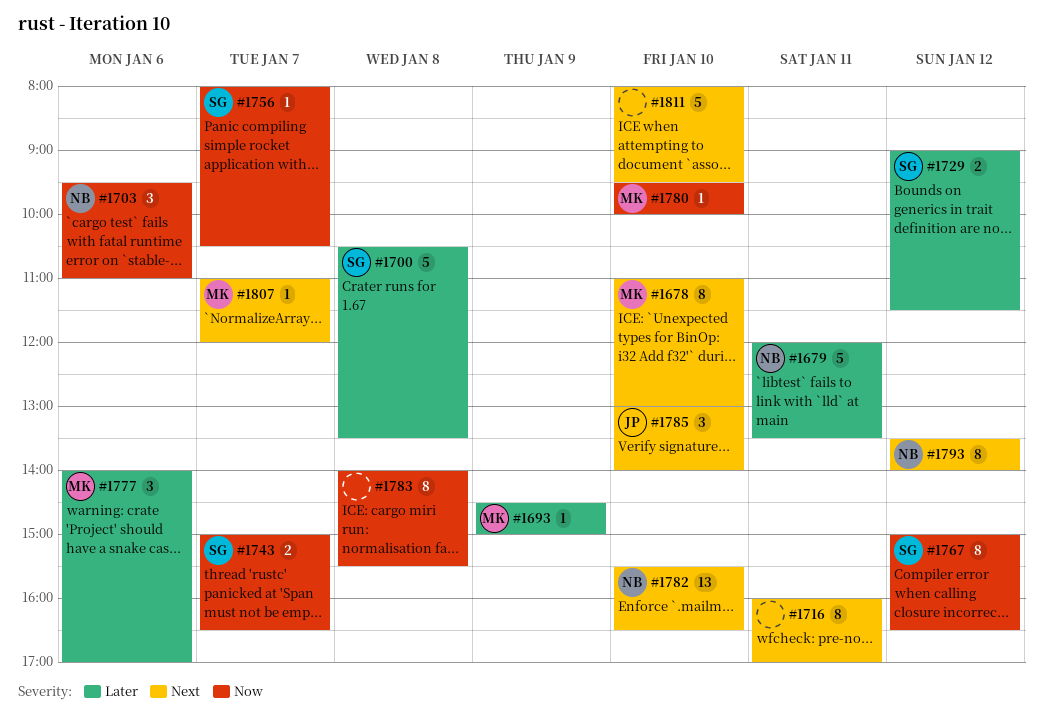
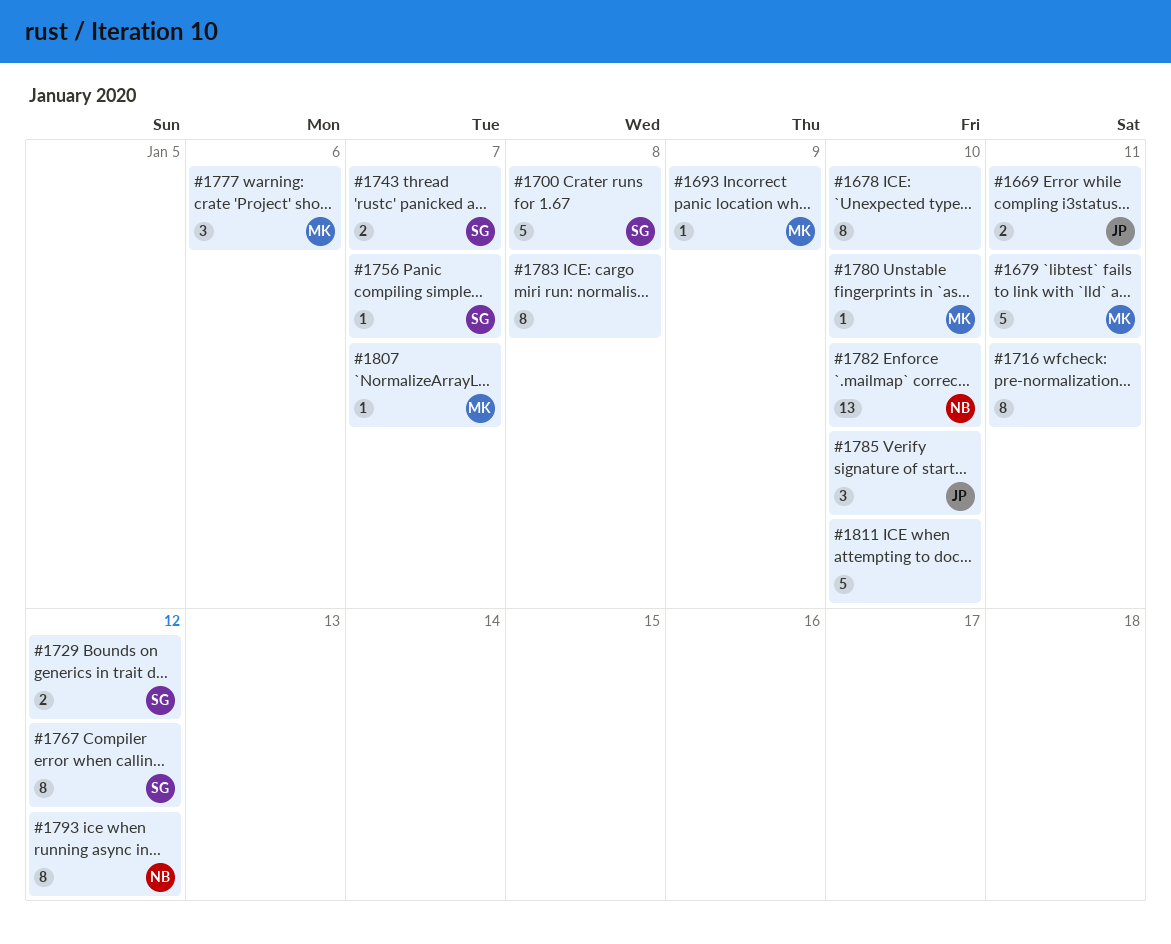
#1669: none -> present
#1678, owner: MK -> none
#1679, owner: NB -> MK
#1703: present -> none

